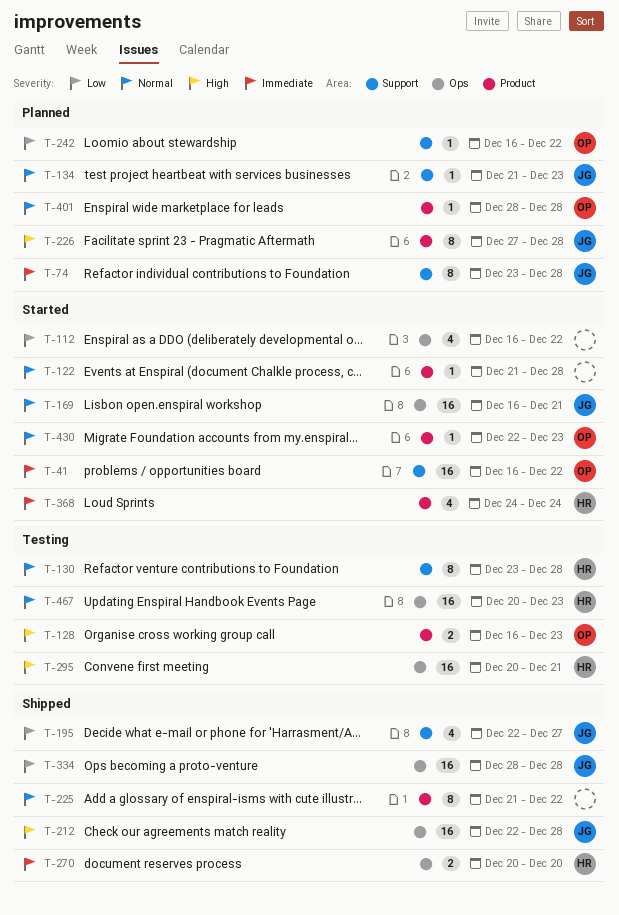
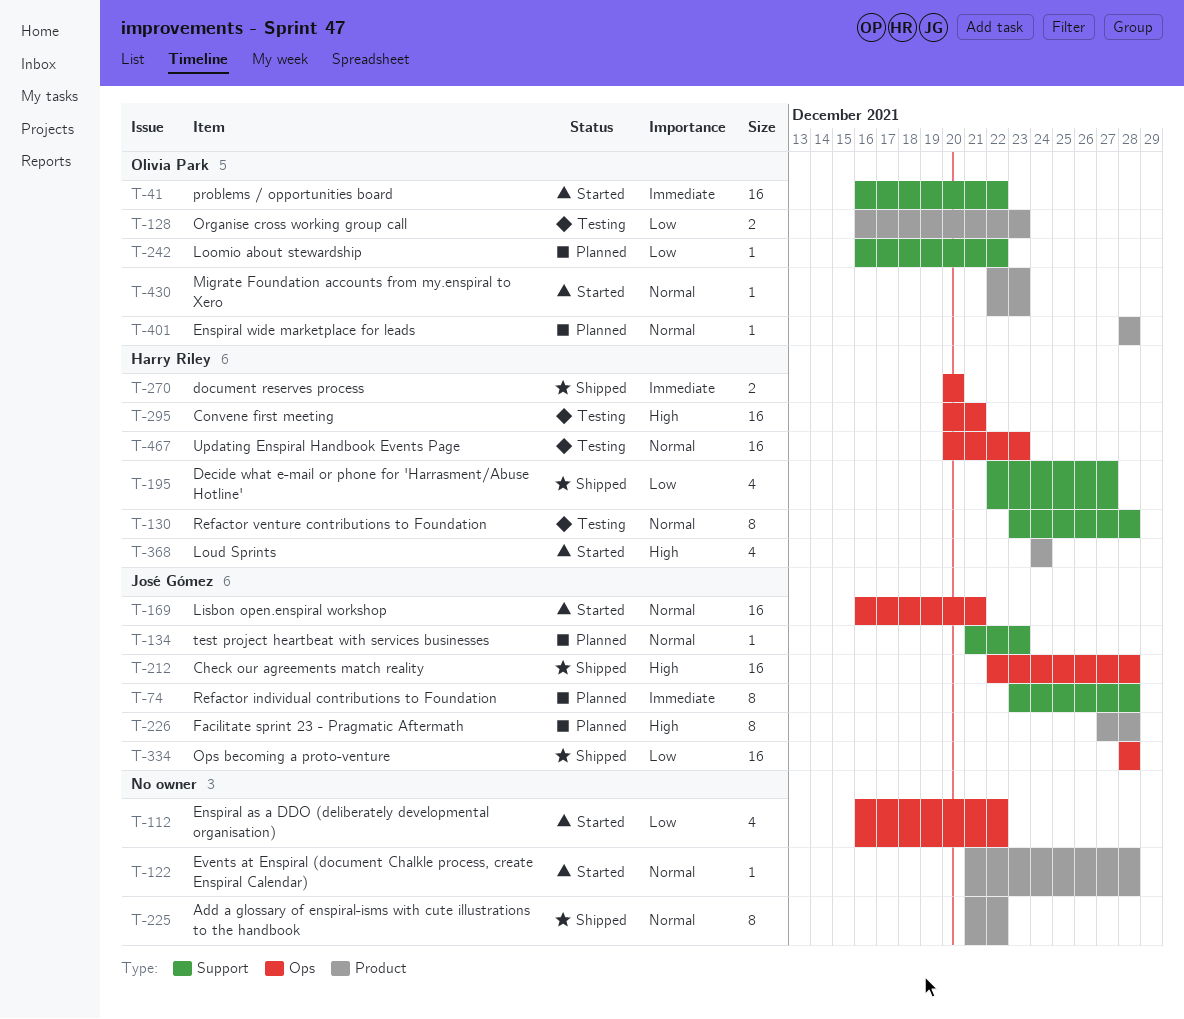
T-128, priority: High -> Low
T-195, owner: José Gómez -> Harry Riley
T-368, priority: Immediate -> High

